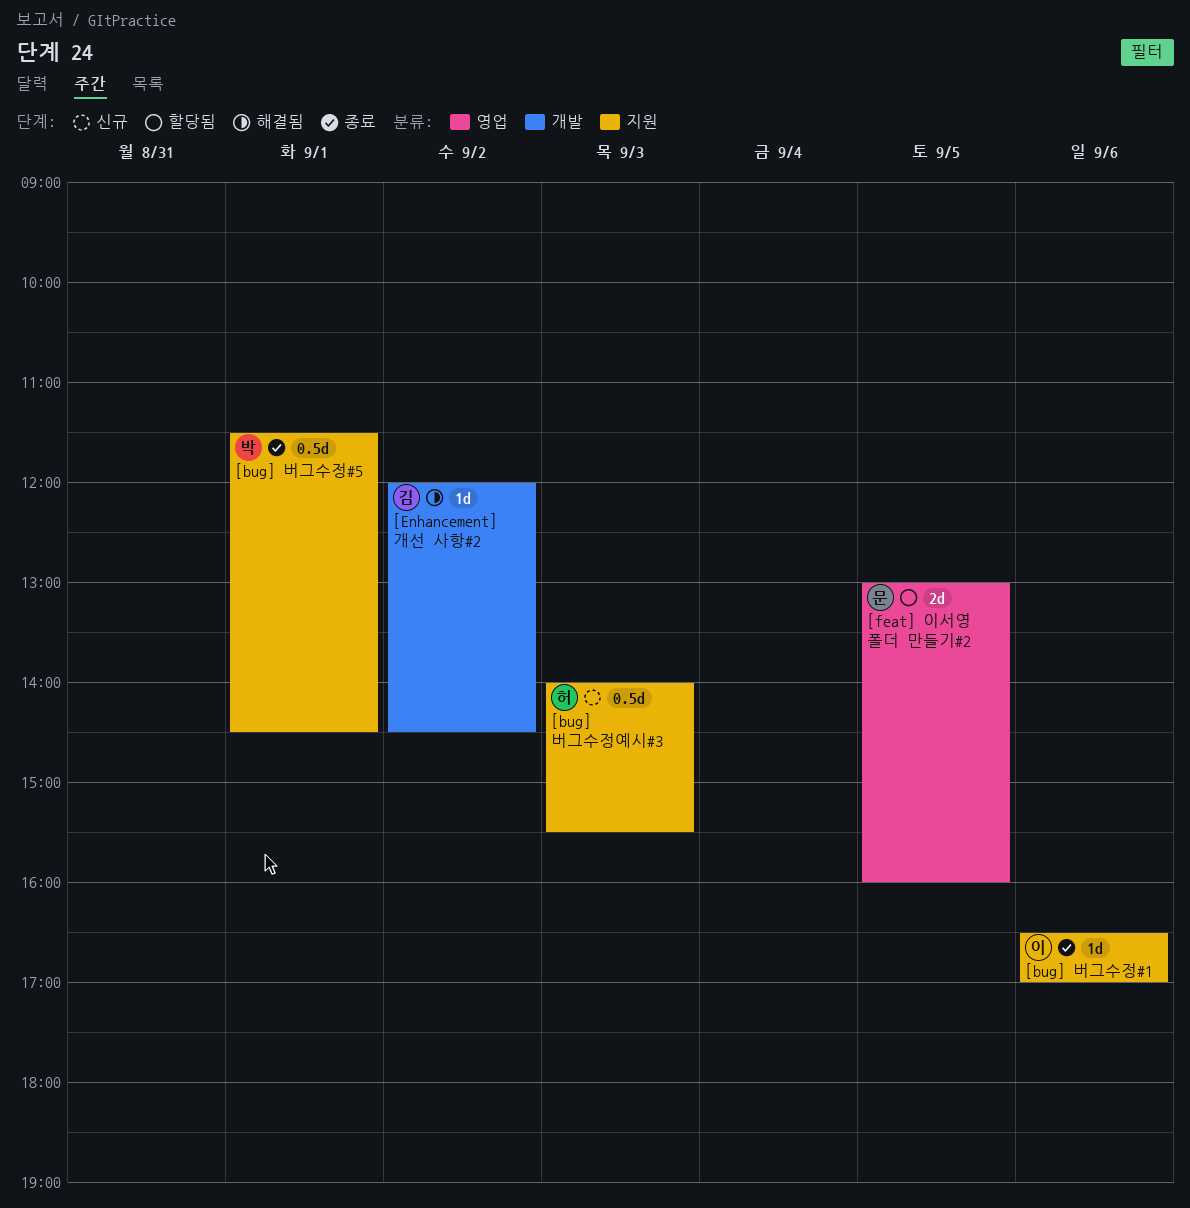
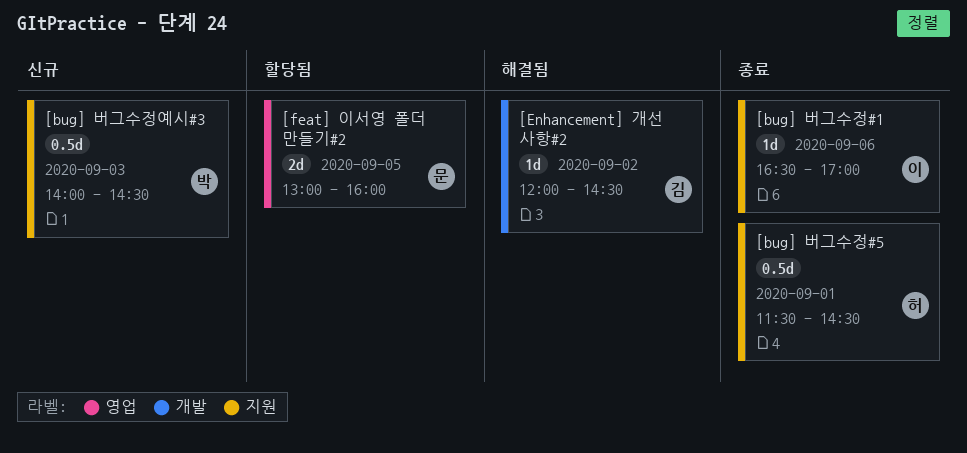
[bug] 버그수정#5, owner: 박 -> 허
[bug] 버그수정예시#3, owner: 허 -> 박
[bug] 버그수정예시#3, ends: 15:30 -> 14:30

